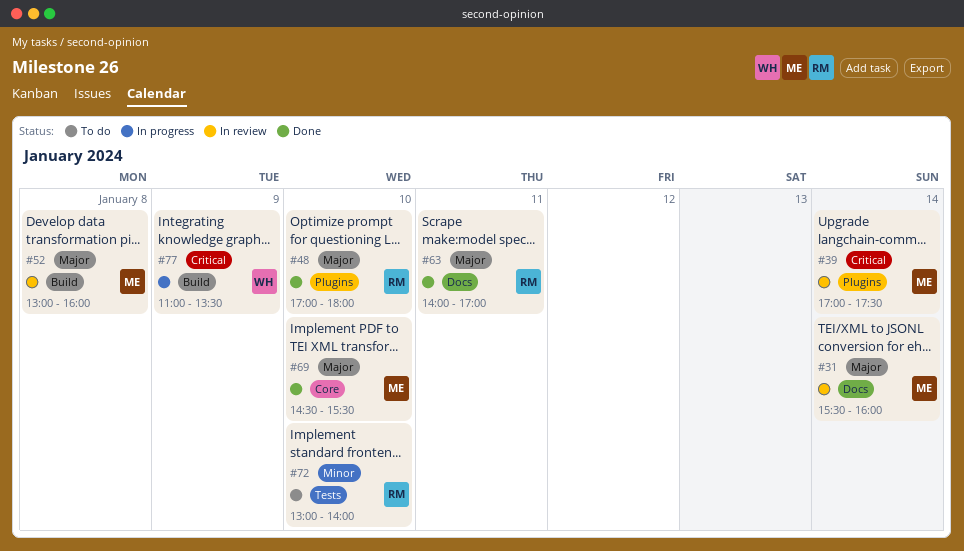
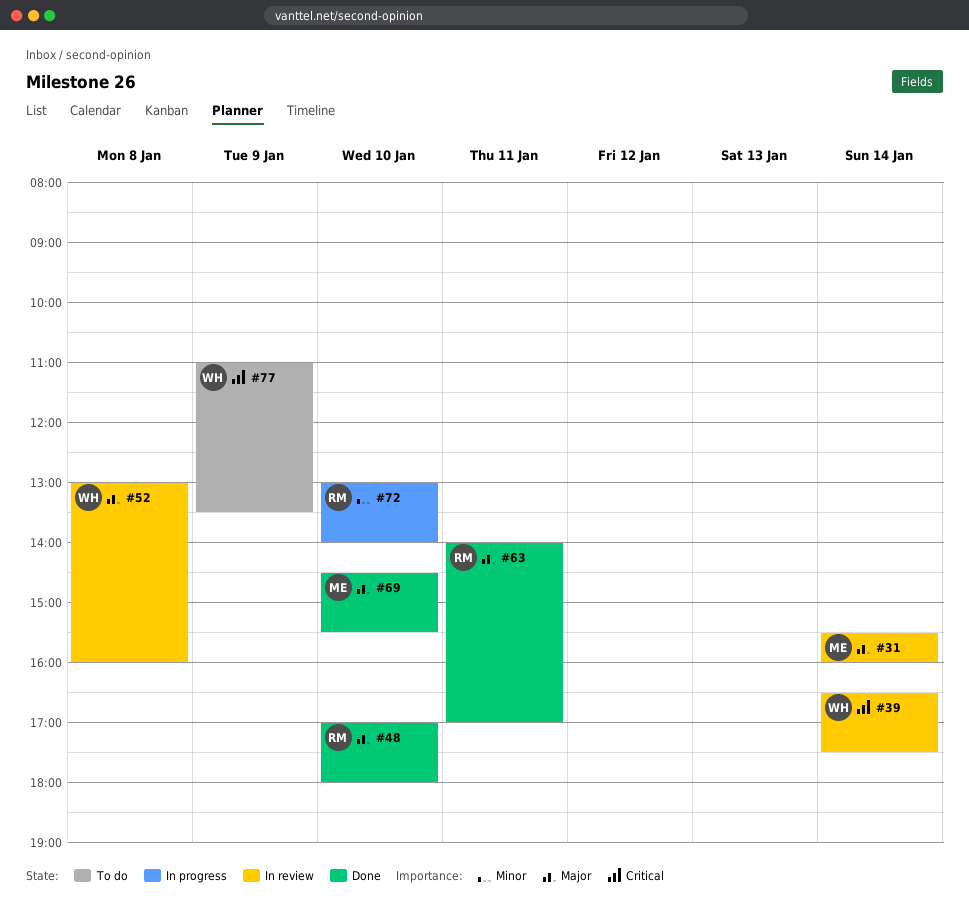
#39, owner: ME -> WH
#39, begins: 17:00 -> 16:30
#52, owner: ME -> WH
#72, status: To do -> In progress
#77, status: In progress -> To do

